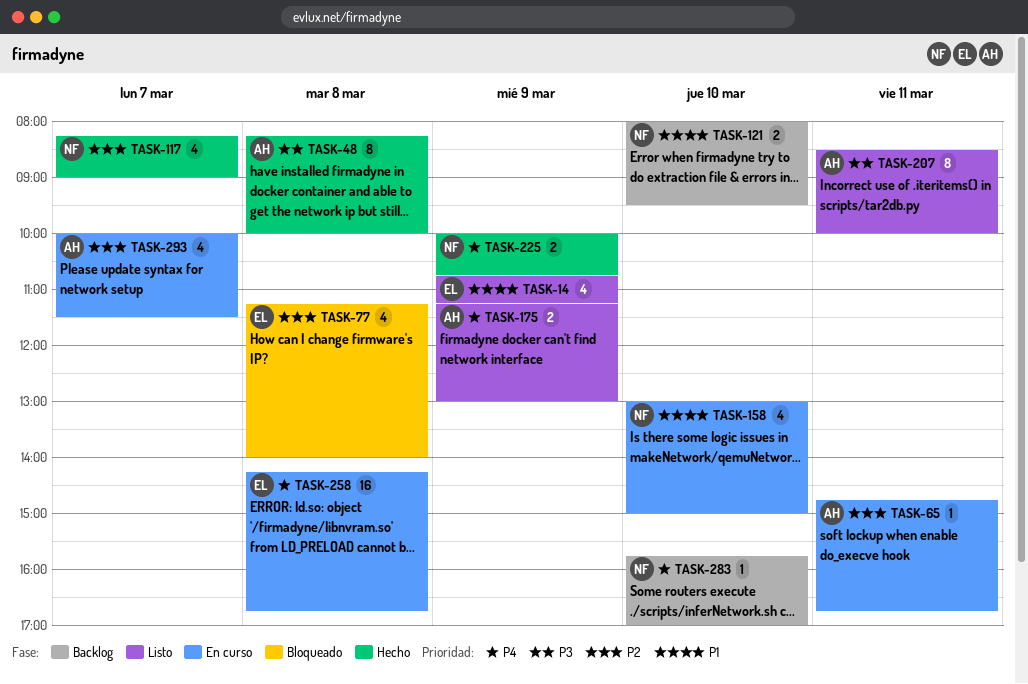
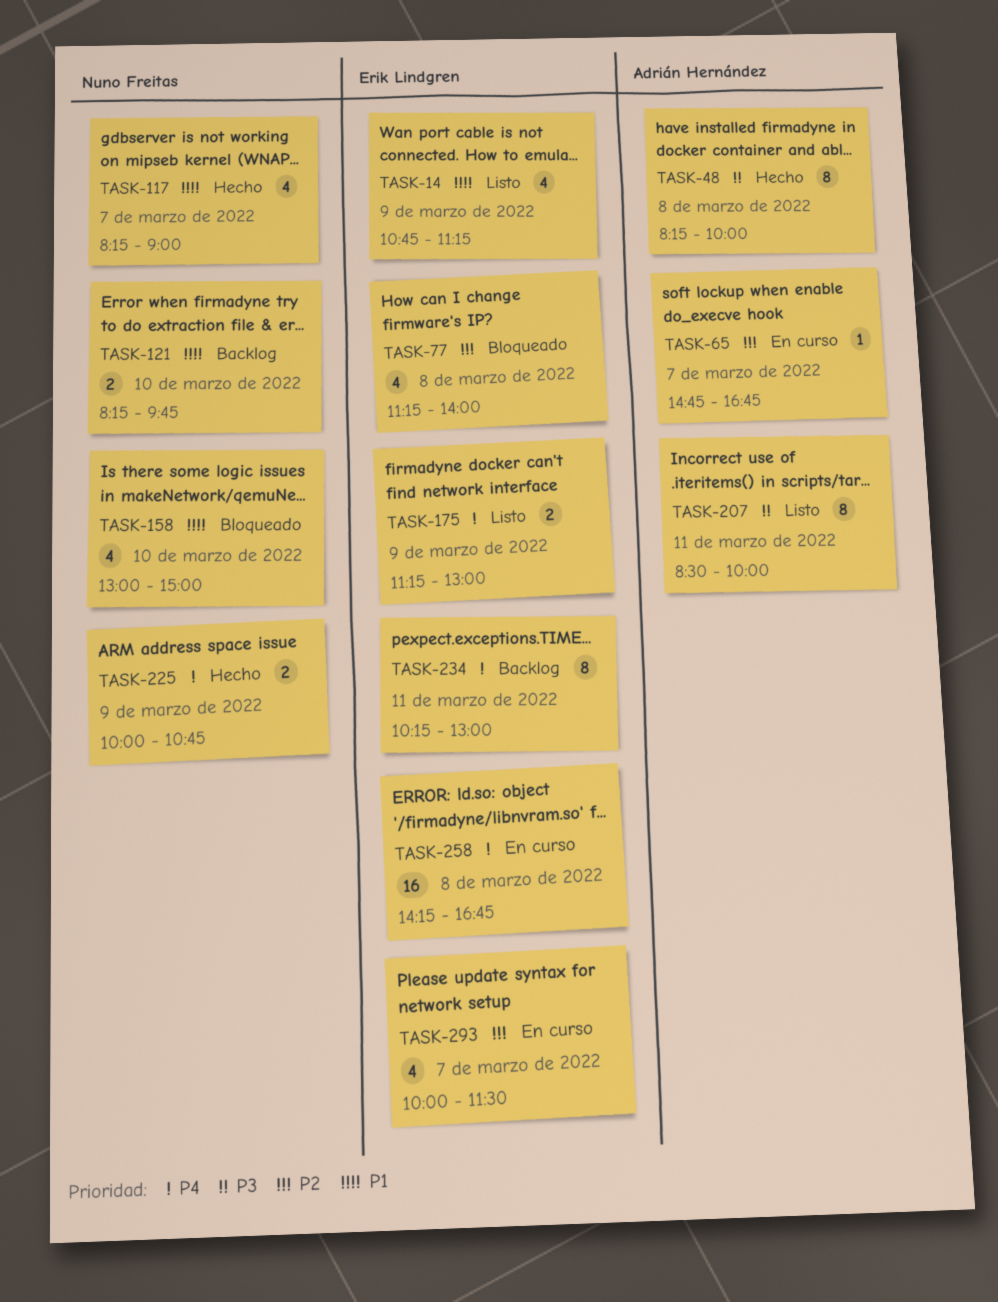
TASK-65, day: Mar 11 -> Mar 7
TASK-117, priority: P2 -> P1
TASK-121, begins: 08:00 -> 08:15
TASK-121, ends: 09:30 -> 09:45
TASK-158, status: En curso -> Bloqueado
TASK-175, owner: Adrián Hernández -> Erik Lindgren
TASK-234: none -> present
TASK-283: present -> none
TASK-293, owner: Adrián Hernández -> Erik Lindgren

